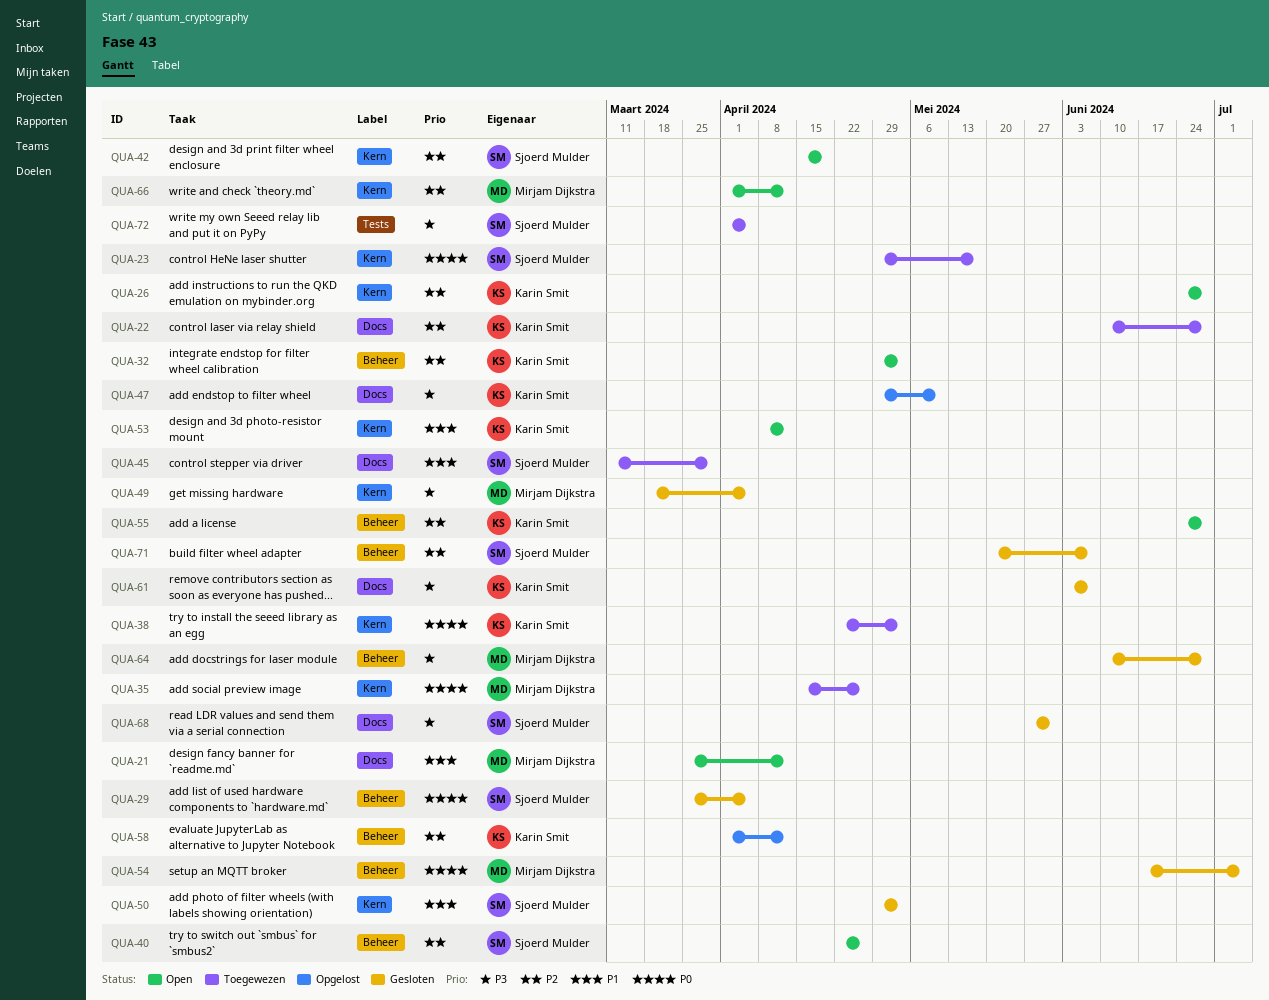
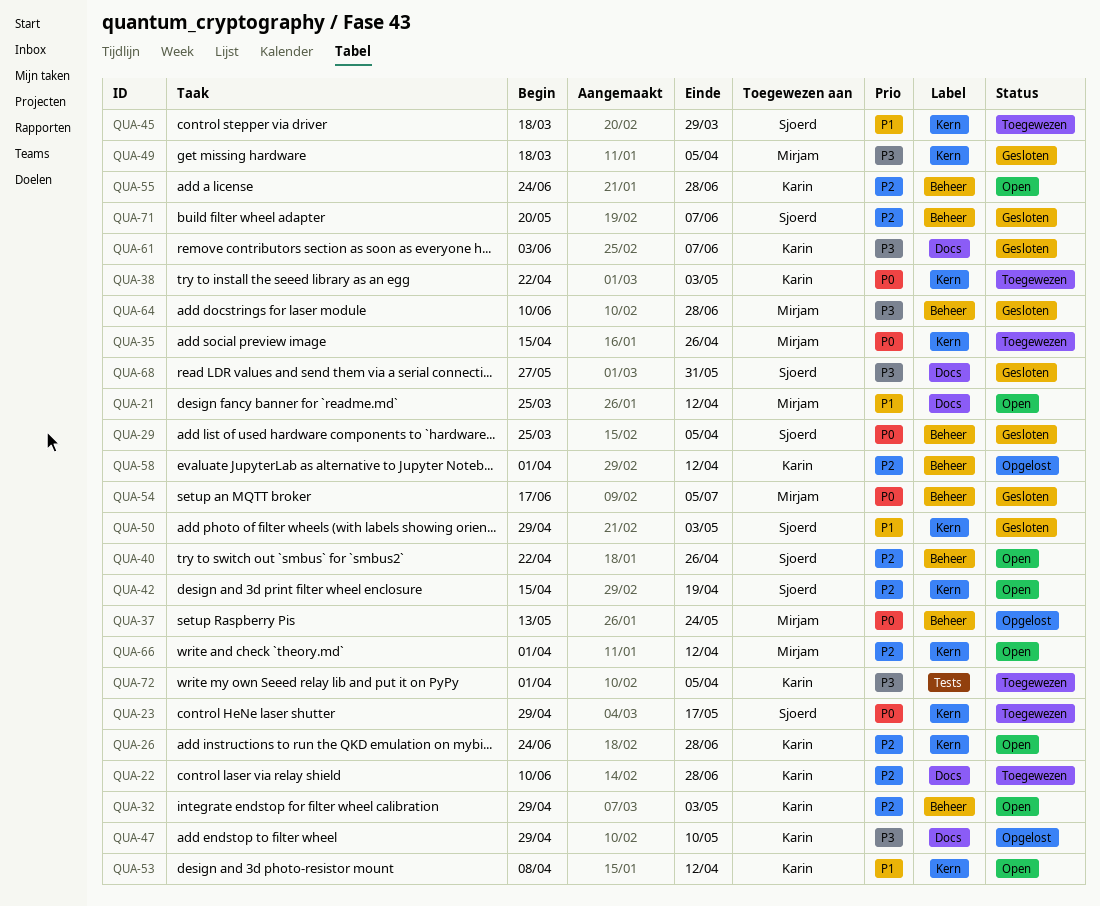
QUA-37: none -> present
QUA-45, label: Docs -> Kern
QUA-45, start: Mar 11 -> Mar 18
QUA-72, owner: Sjoerd Mulder -> Karin Smit

